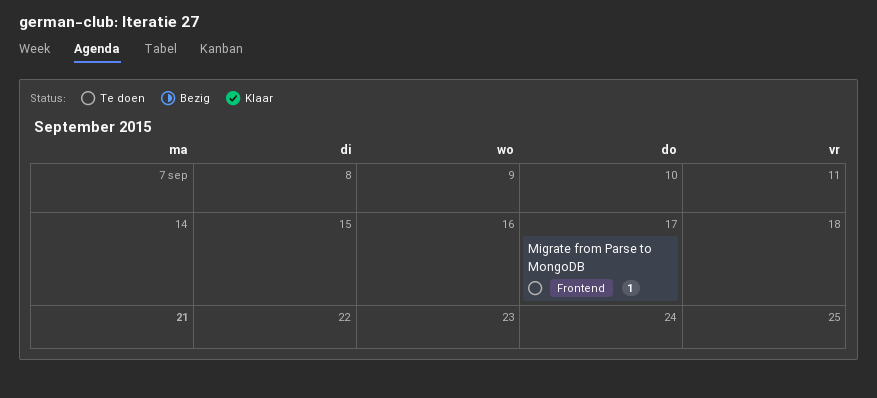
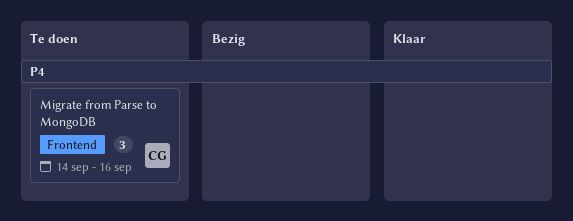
Migrate from Parse to MongoDB, estimate: 1 -> 3
Migrate from Parse to MongoDB, due: Sep 17 -> Sep 16

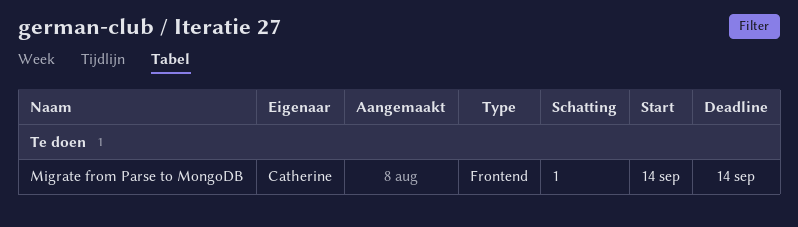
Migrate from Parse to MongoDB, estimate: 3 -> 1
Migrate from Parse to MongoDB, due: Sep 16 -> Sep 14

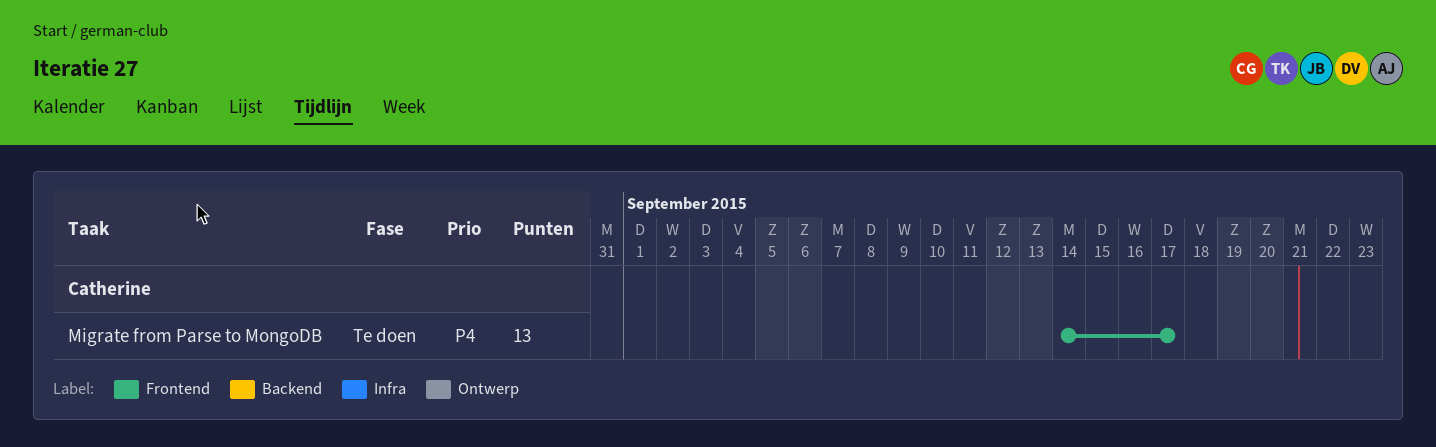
Migrate from Parse to MongoDB, estimate: 1 -> 13
Migrate from Parse to MongoDB, due: Sep 14 -> Sep 17

